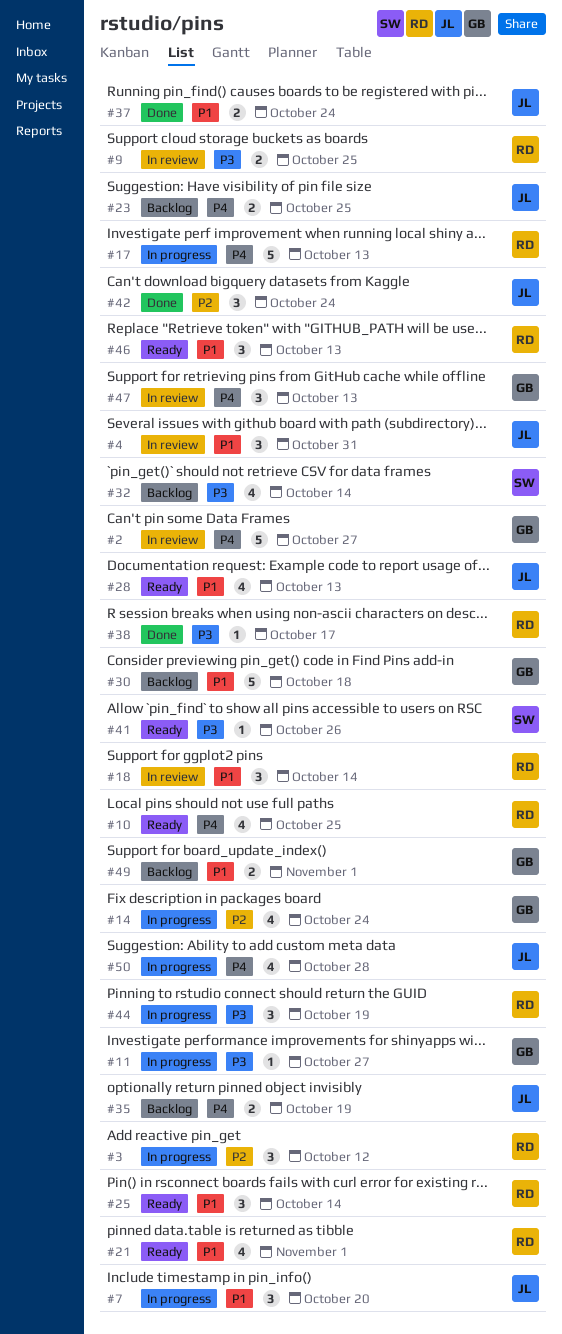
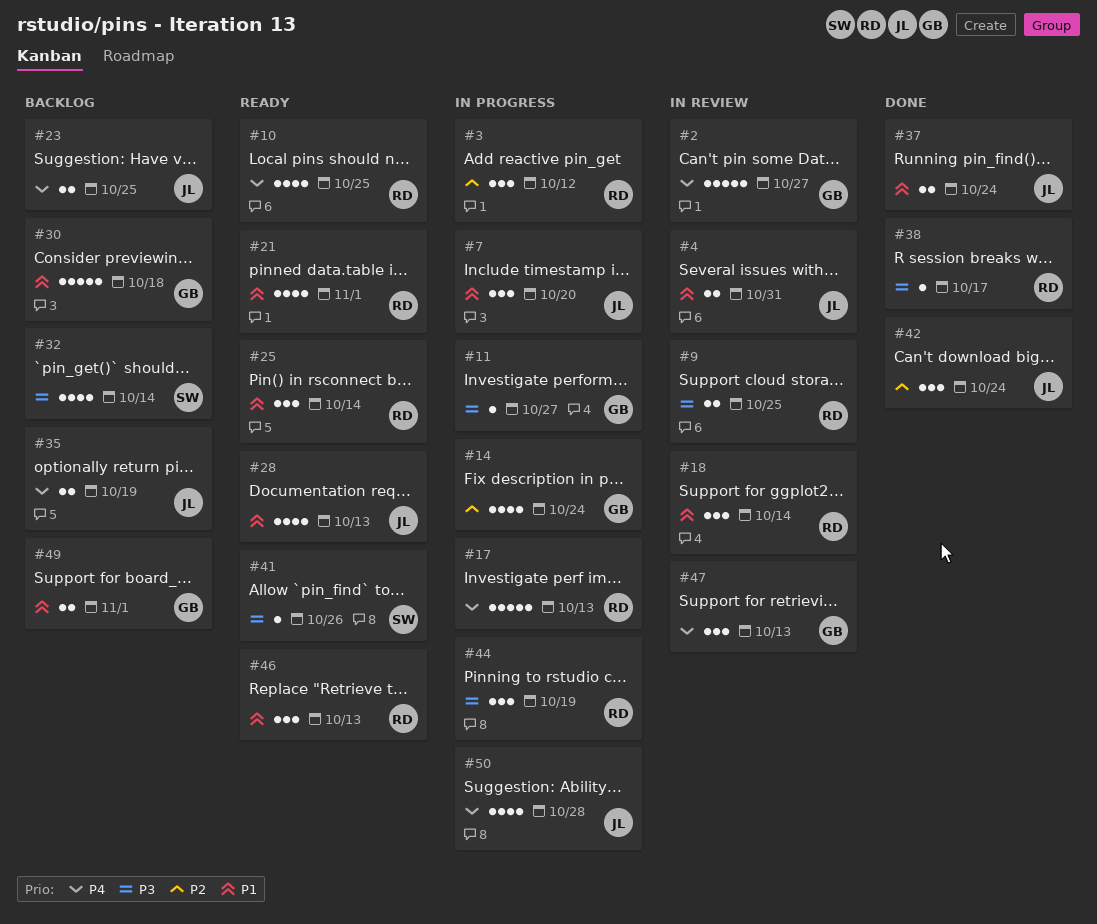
#4, estimate: 3 -> 2

